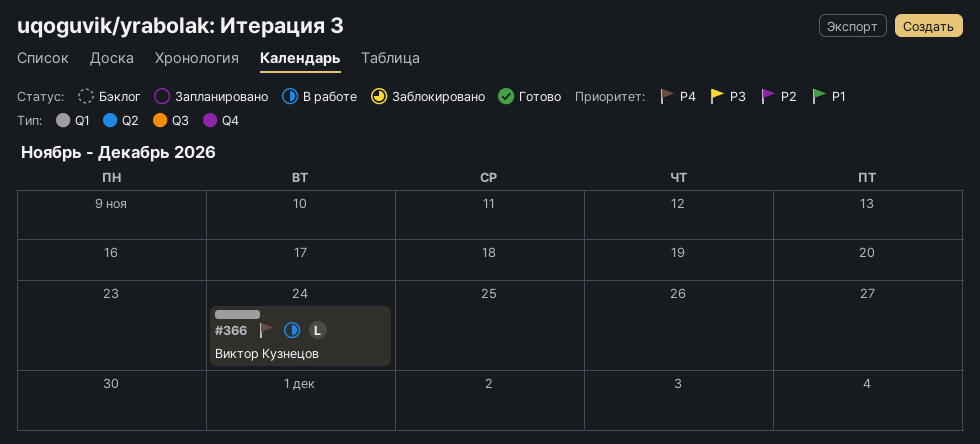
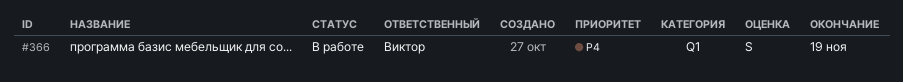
#366, estimate: L -> S
#366, due: Nov 24 -> Nov 19

